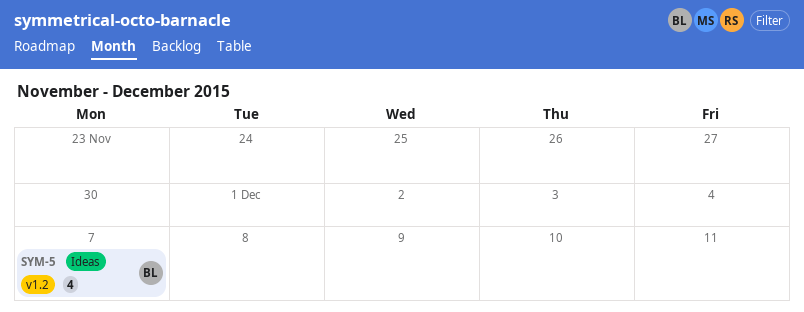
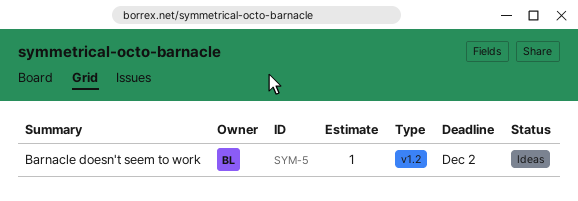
SYM-5, estimate: 4 -> 1
SYM-5, due: Dec 7 -> Dec 2

